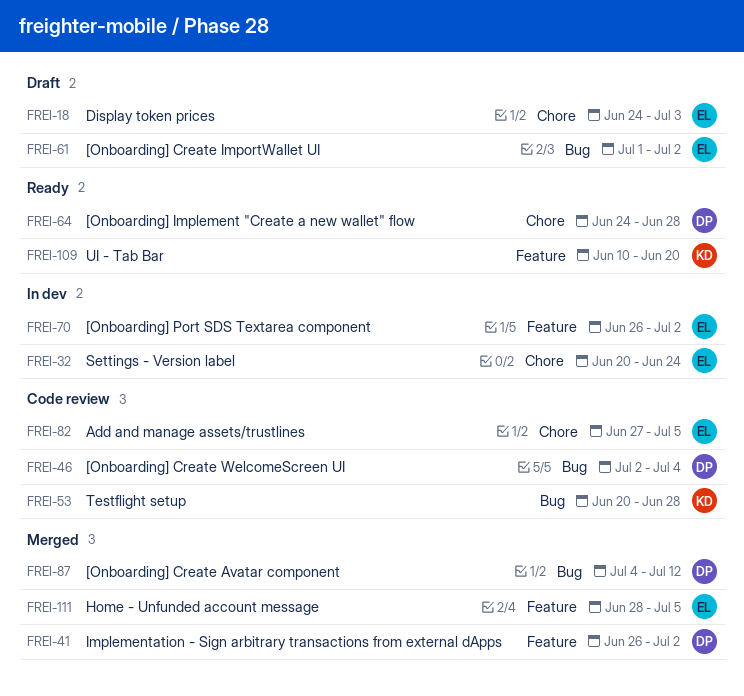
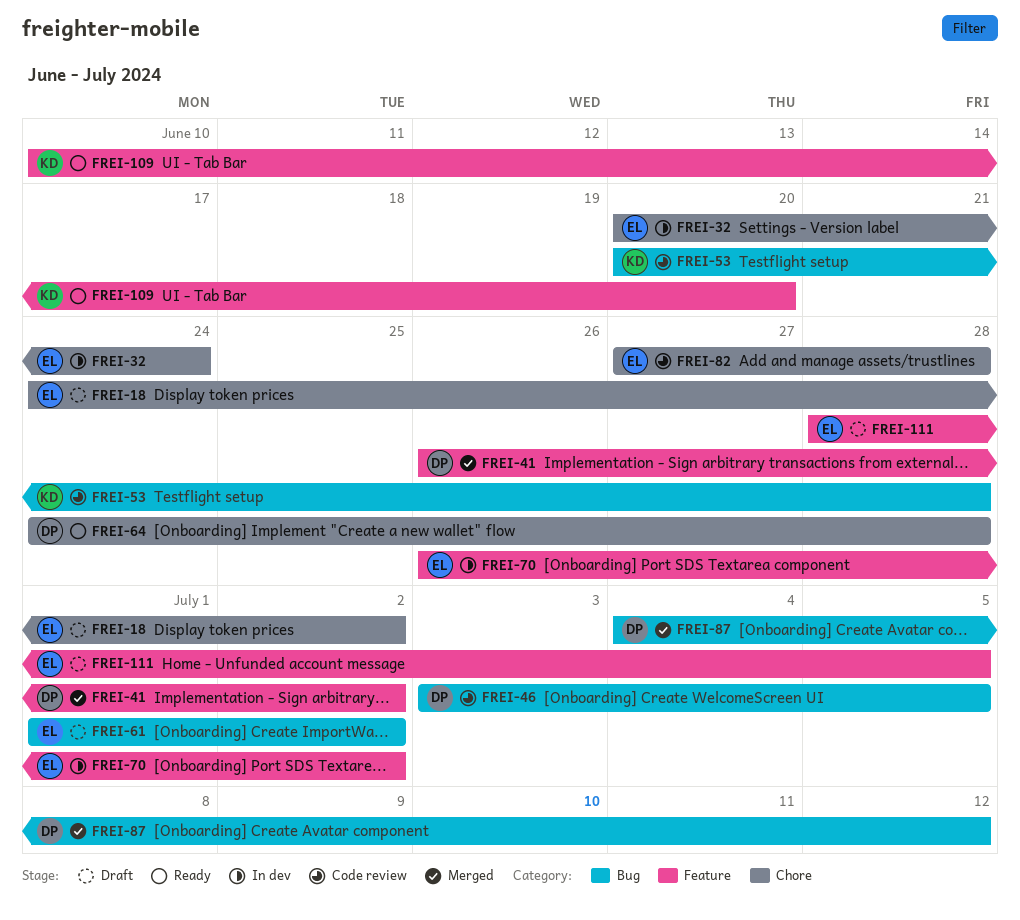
FREI-18, due: Jul 3 -> Jul 2
FREI-46, start: Jul 2 -> Jul 3
FREI-46, due: Jul 4 -> Jul 5
FREI-82, due: Jul 5 -> Jun 28
FREI-111, status: Merged -> Draft

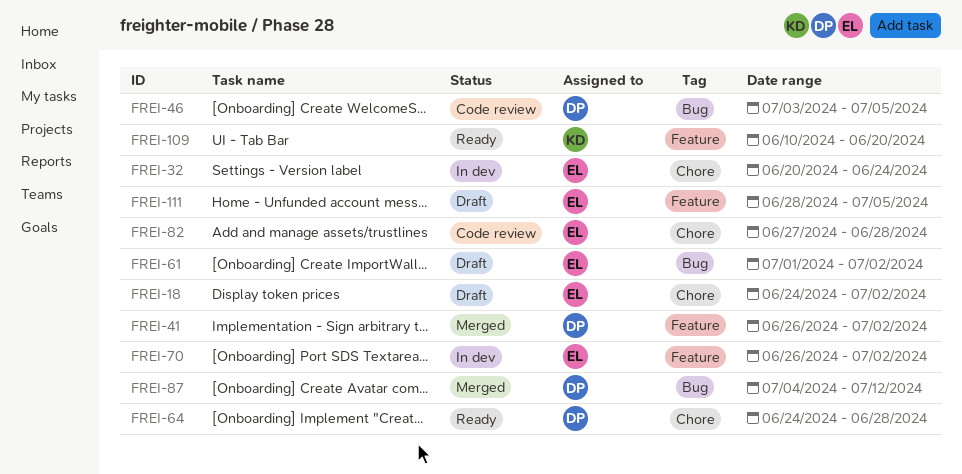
FREI-53: present -> none

